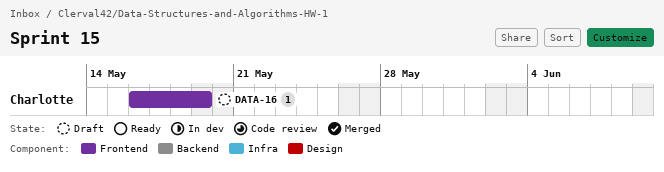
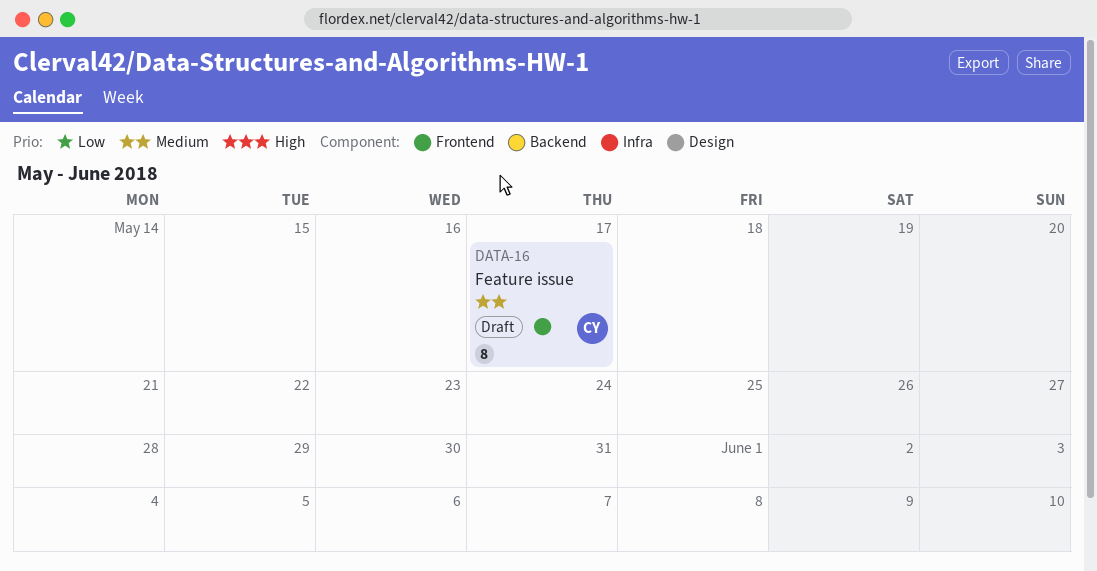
DATA-16, estimate: 1 -> 8
DATA-16, due: May 19 -> May 17

